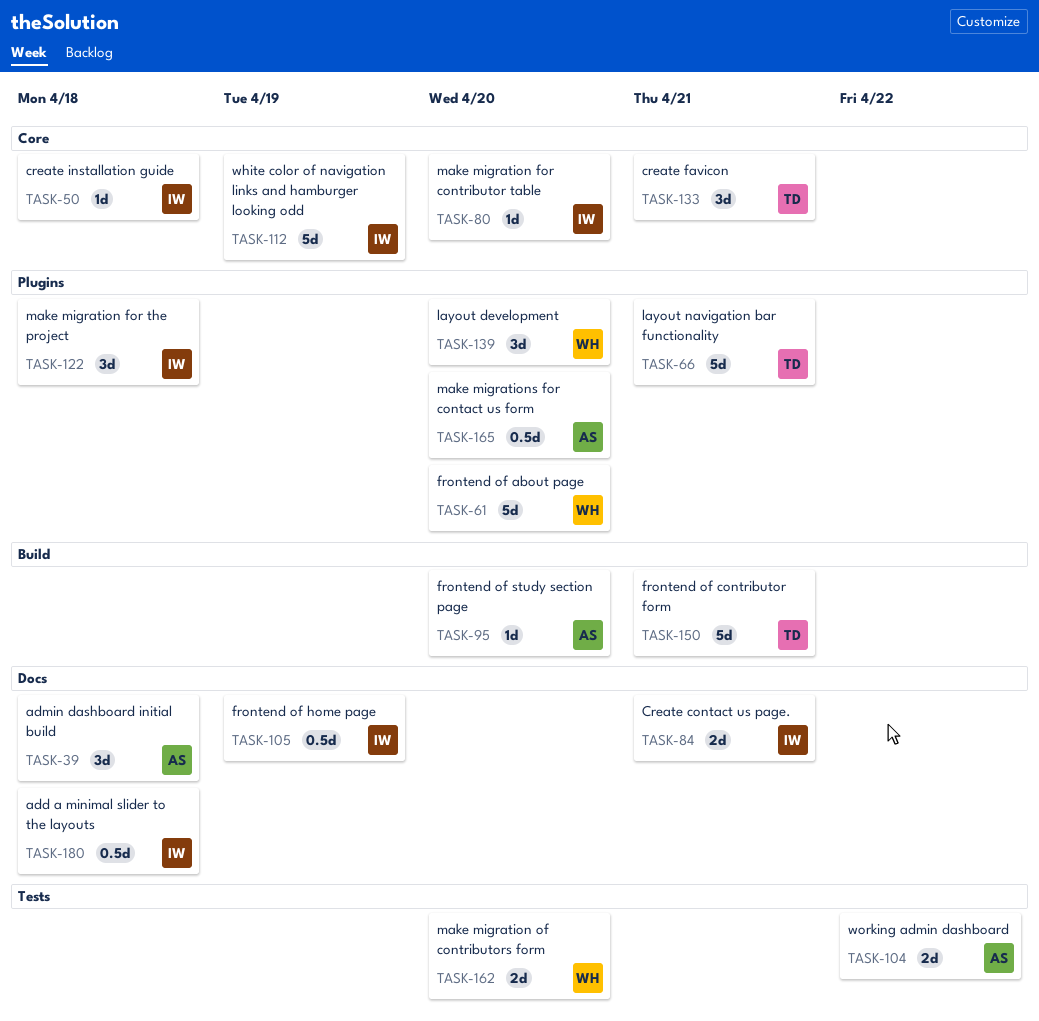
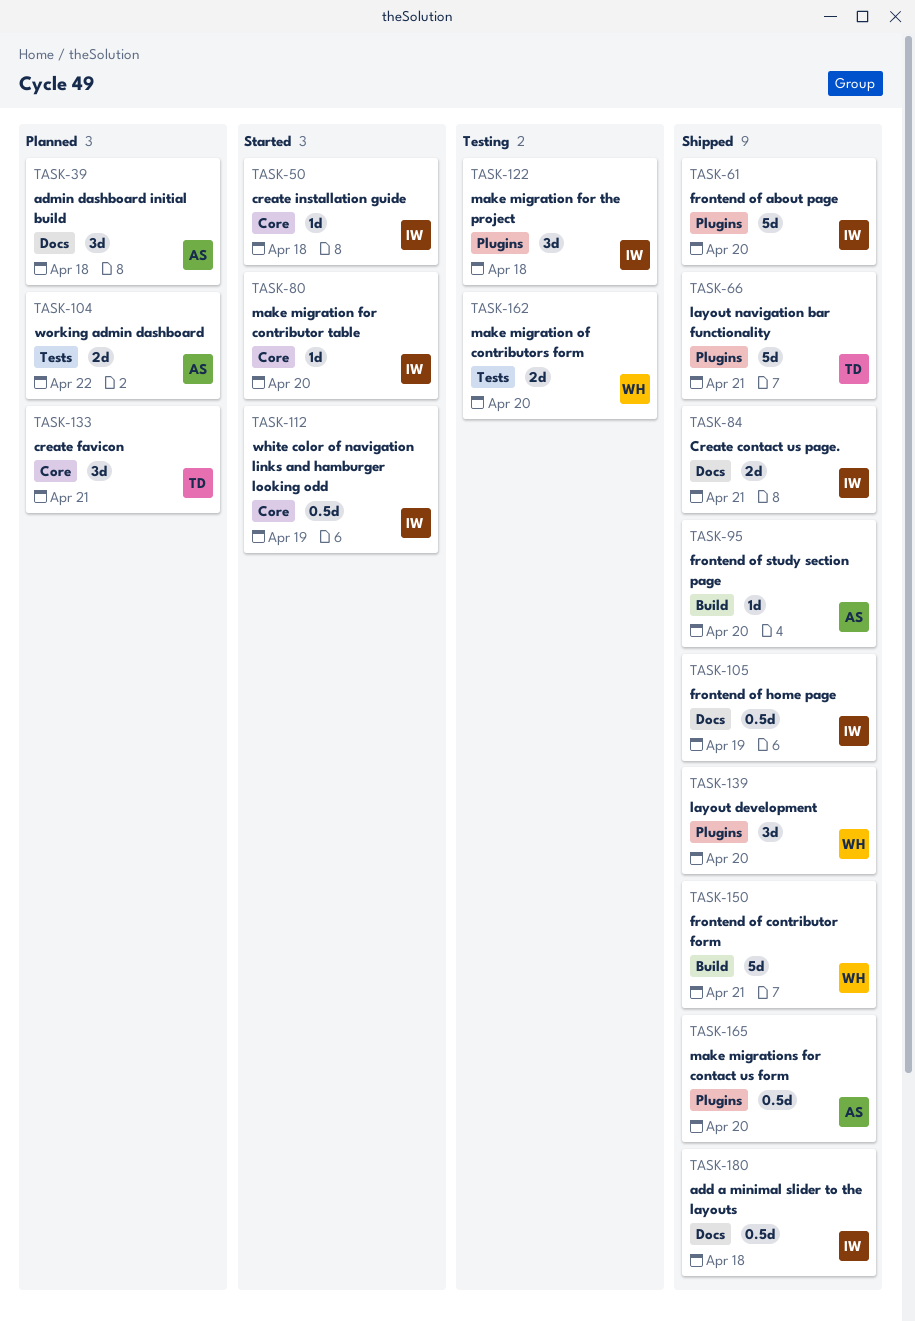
TASK-61, owner: WH -> IW
TASK-112, estimate: 5d -> 0.5d
TASK-150, owner: TD -> WH

